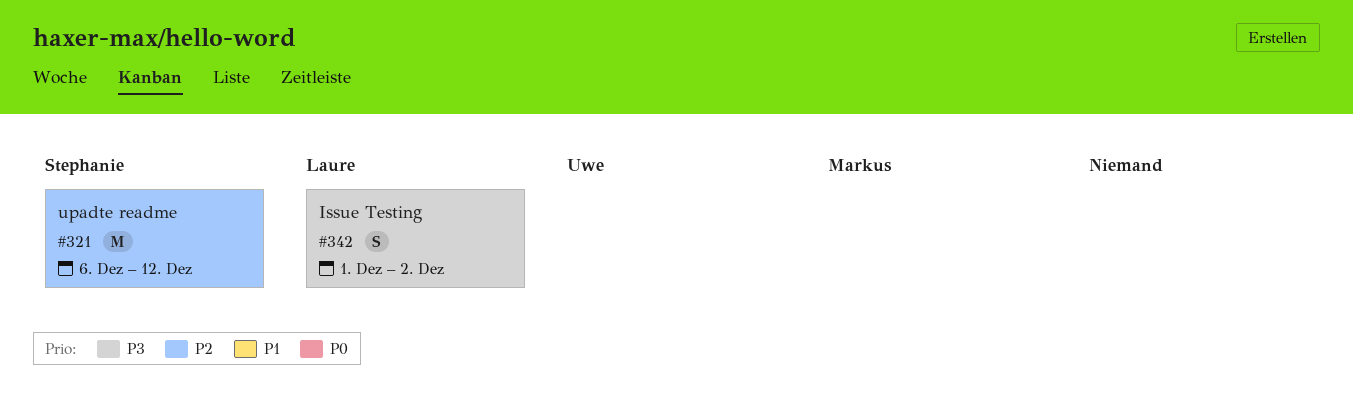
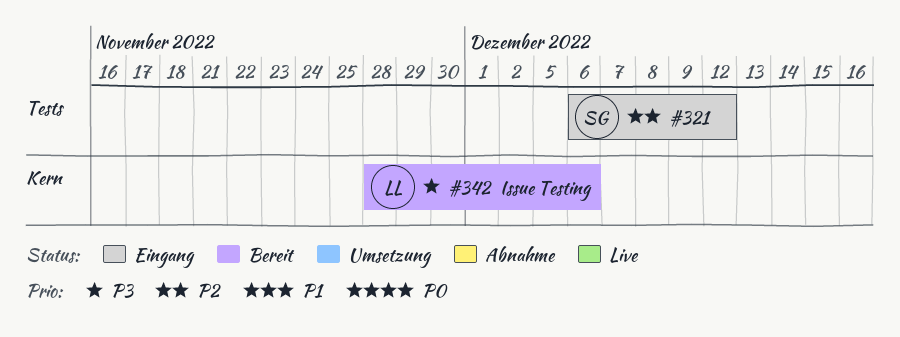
#342, start: Dec 1 -> Nov 28
#342, due: Dec 2 -> Dec 6

